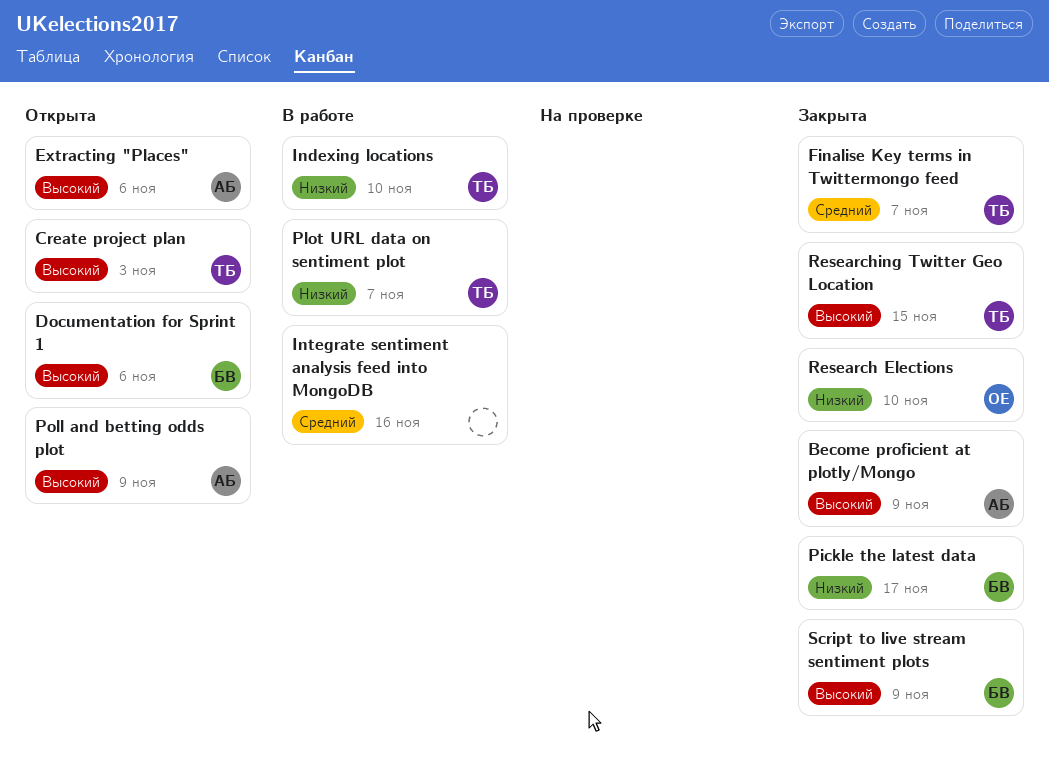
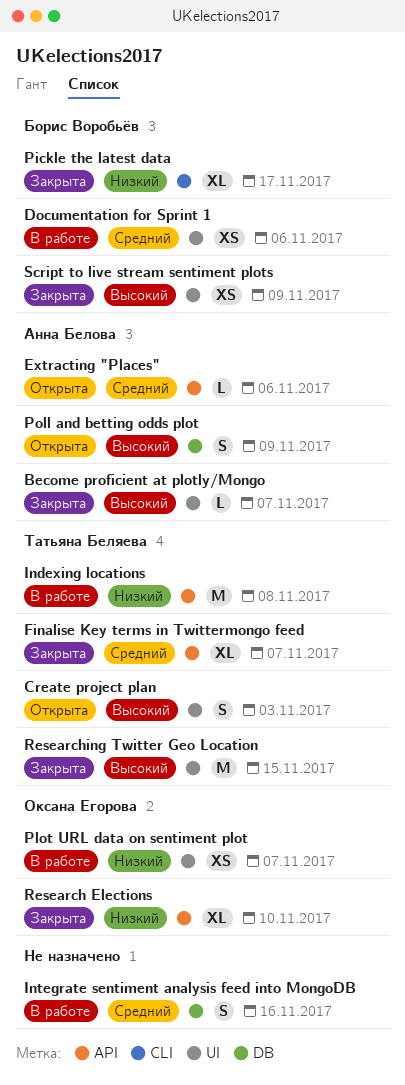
Become proficient at plotly/Mongo, due: Nov 9 -> Nov 7
Documentation for Sprint 1, status: Открыта -> В работе
Documentation for Sprint 1, priority: Высокий -> Средний
Extracting "Places", priority: Высокий -> Средний
Indexing locations, due: Nov 10 -> Nov 8
Plot URL data on sentiment plot, owner: Татьяна Беляева -> Оксана Егорова

